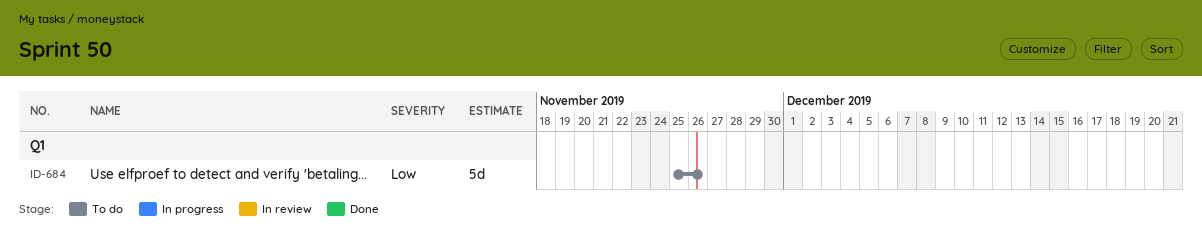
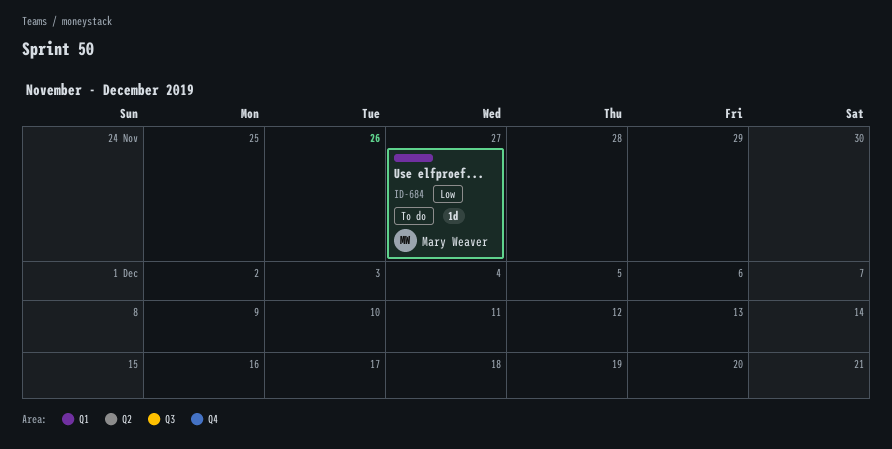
ID-684, estimate: 5d -> 1d
ID-684, due: Nov 26 -> Nov 27

